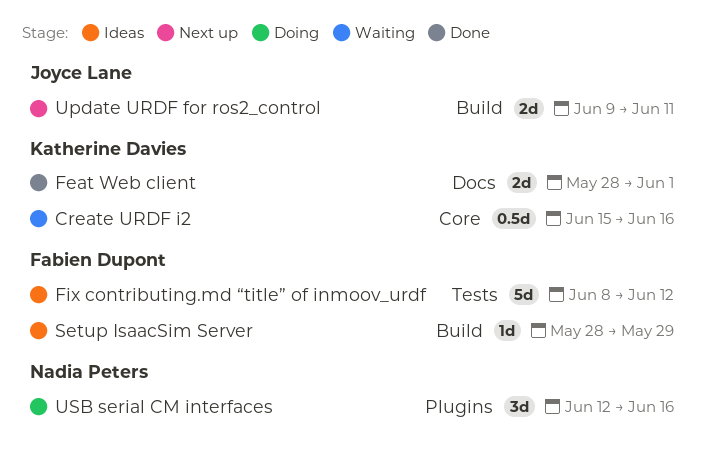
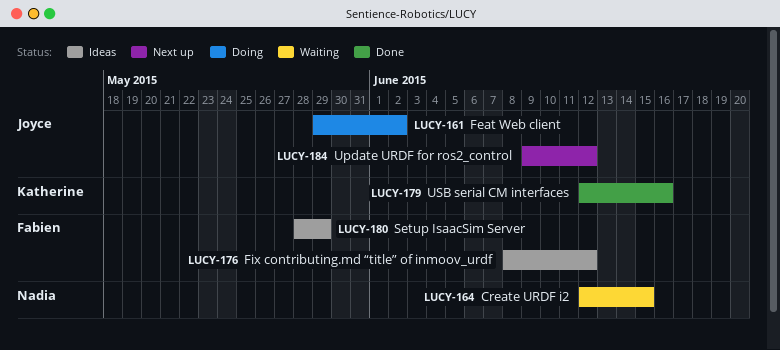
Create URDF i2, owner: Katherine Davies -> Nadia Peters
Create URDF i2, start: Jun 15 -> Jun 12
Create URDF i2, due: Jun 16 -> Jun 15
Feat Web client, status: Done -> Doing
Feat Web client, owner: Katherine Davies -> Joyce Lane
Feat Web client, start: May 28 -> May 29
Feat Web client, due: Jun 1 -> Jun 2
Update URDF for ros2_control, due: Jun 11 -> Jun 12
USB serial CM interfaces, status: Doing -> Done
USB serial CM interfaces, owner: Nadia Peters -> Katherine Davies

